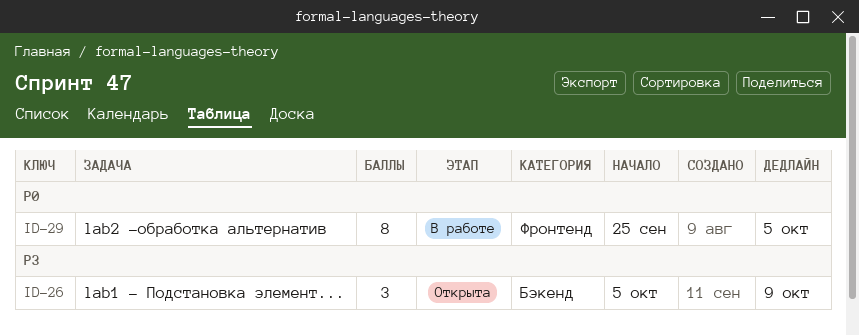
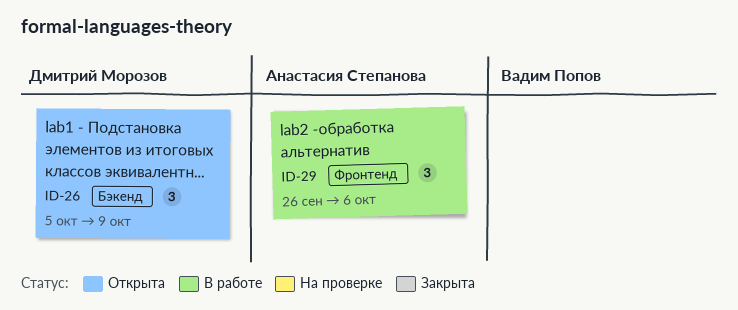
ID-29, estimate: 8 -> 3
ID-29, start: Sep 25 -> Sep 26
ID-29, due: Oct 5 -> Oct 6

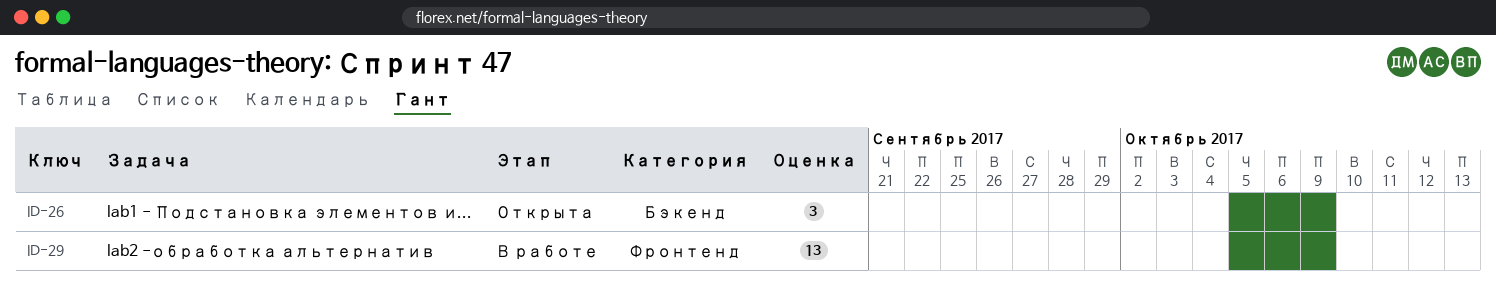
ID-29, estimate: 3 -> 13
ID-29, start: Sep 26 -> Oct 5
ID-29, due: Oct 6 -> Oct 9

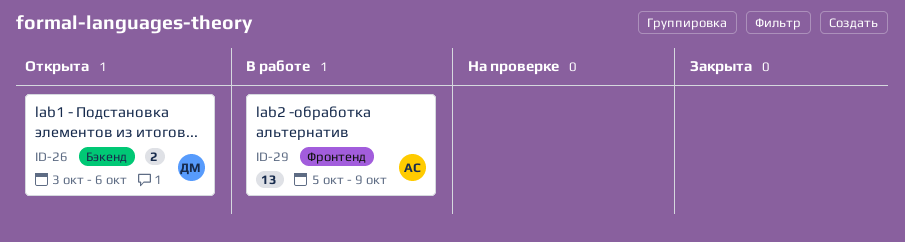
ID-26, estimate: 3 -> 2
ID-26, start: Oct 5 -> Oct 3
ID-26, due: Oct 9 -> Oct 6

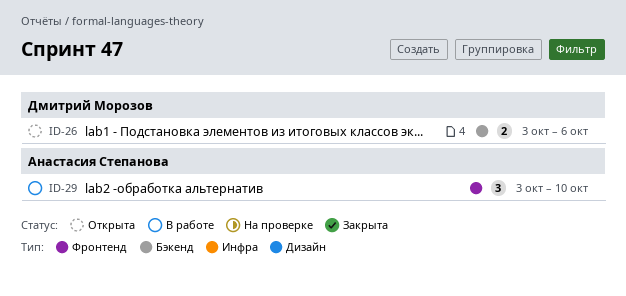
ID-29, estimate: 13 -> 3
ID-29, start: Oct 5 -> Oct 3
ID-29, due: Oct 9 -> Oct 10

